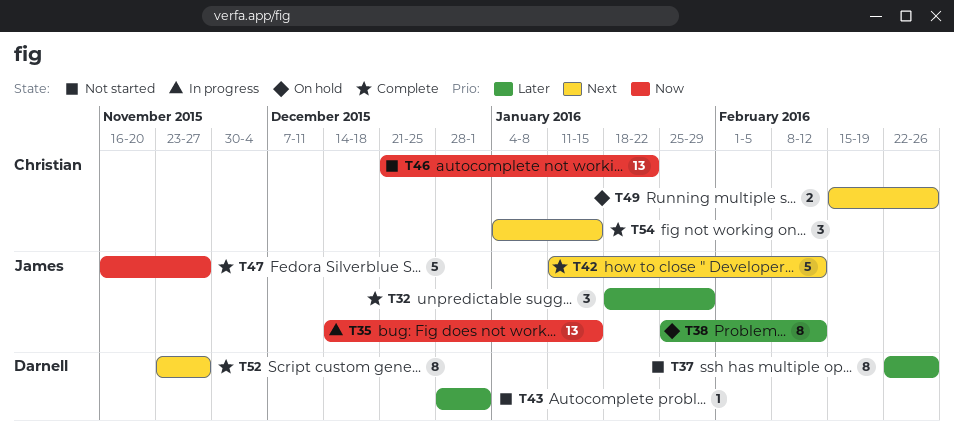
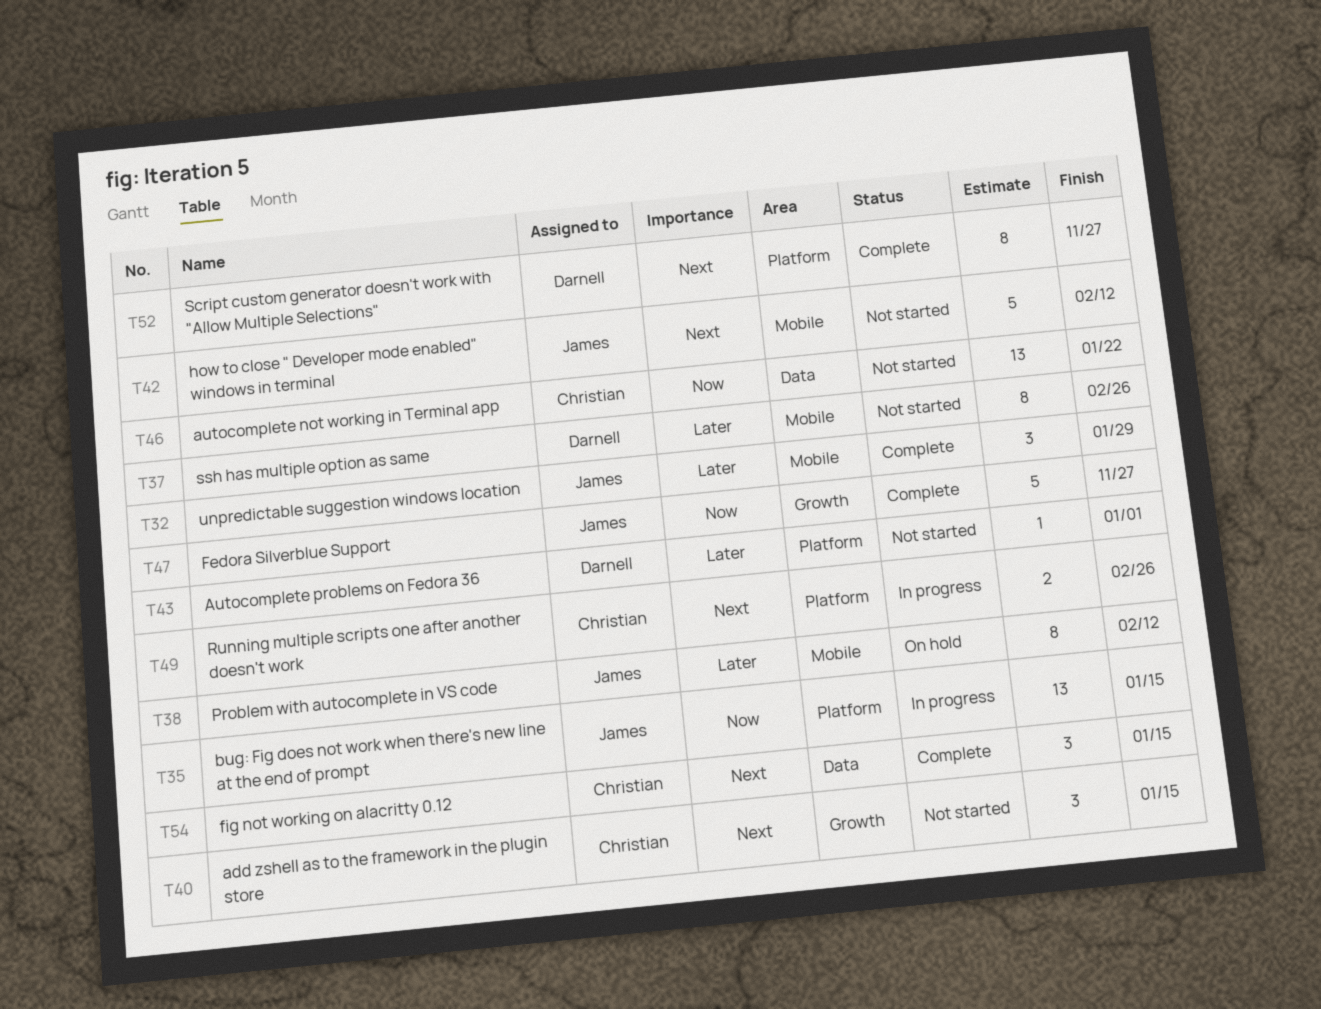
T40: none -> present
T42, status: Complete -> Not started
T49, status: On hold -> In progress

